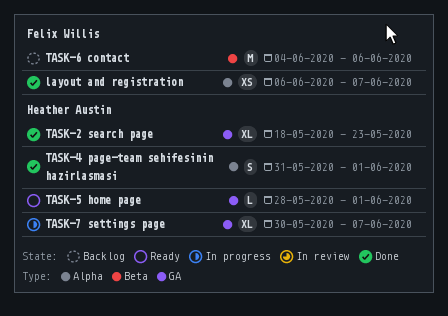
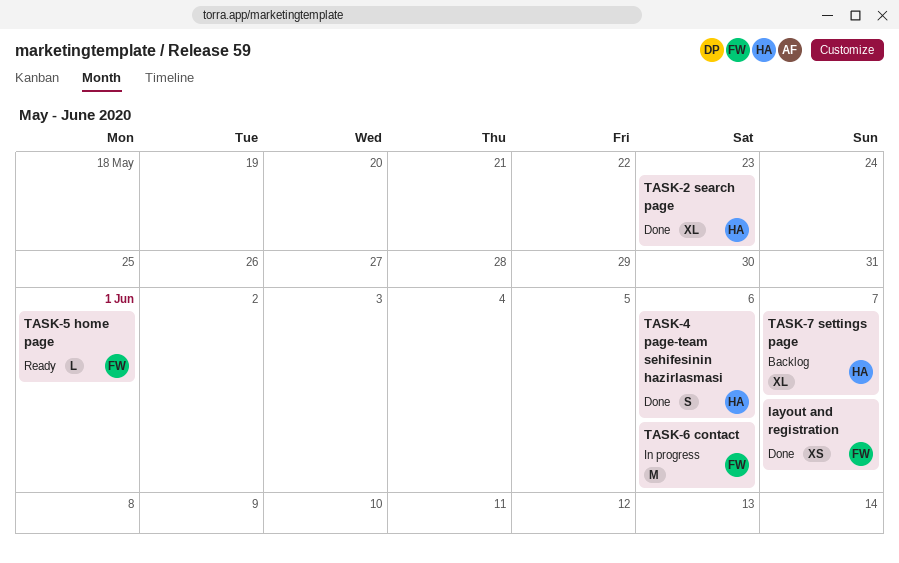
TASK-4 page-team sehifesinin hazirlasmasi, due: Jun 1 -> Jun 6
TASK-5 home page, owner: Heather Austin -> Felix Willis
TASK-6 contact, status: Backlog -> In progress
TASK-7 settings page, status: In progress -> Backlog

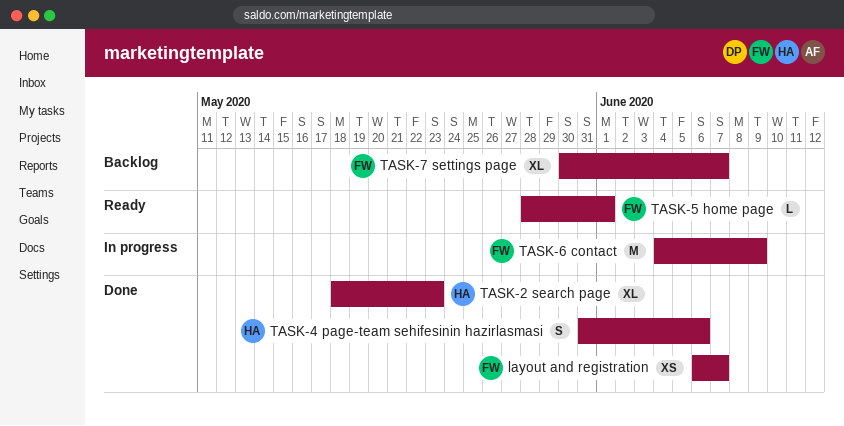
TASK-6 contact, due: Jun 6 -> Jun 9
TASK-7 settings page, owner: HA -> FW

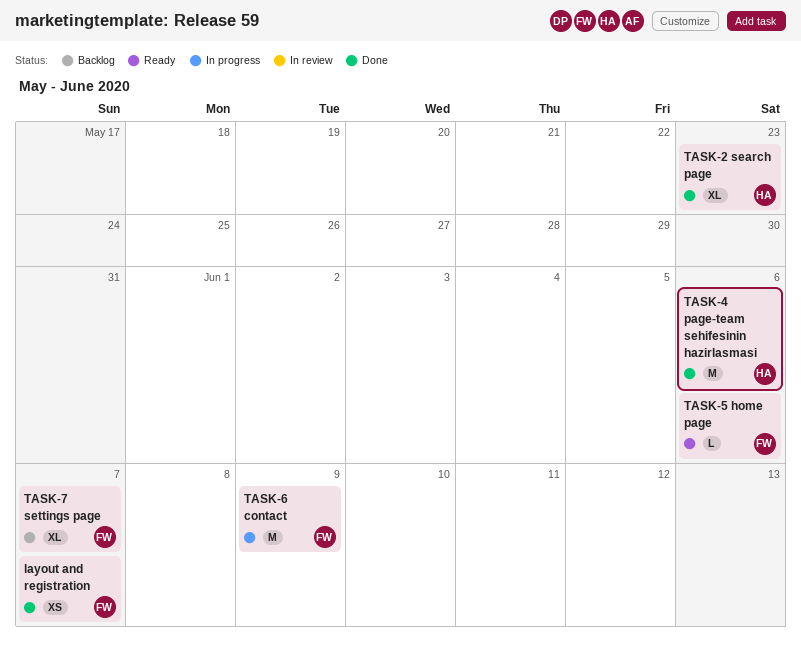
TASK-4 page-team sehifesinin hazirlasmasi, estimate: S -> M
TASK-5 home page, due: Jun 1 -> Jun 6

